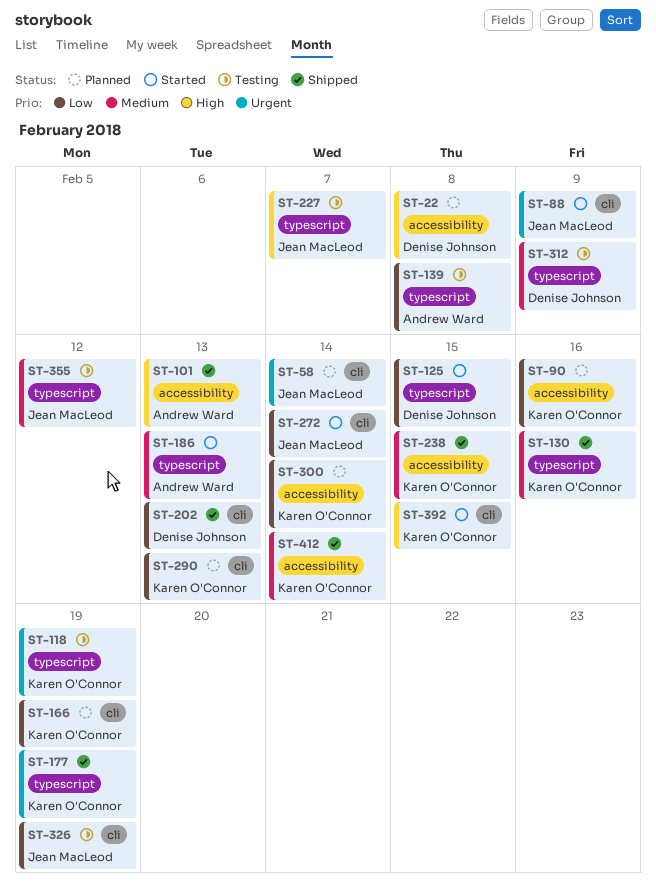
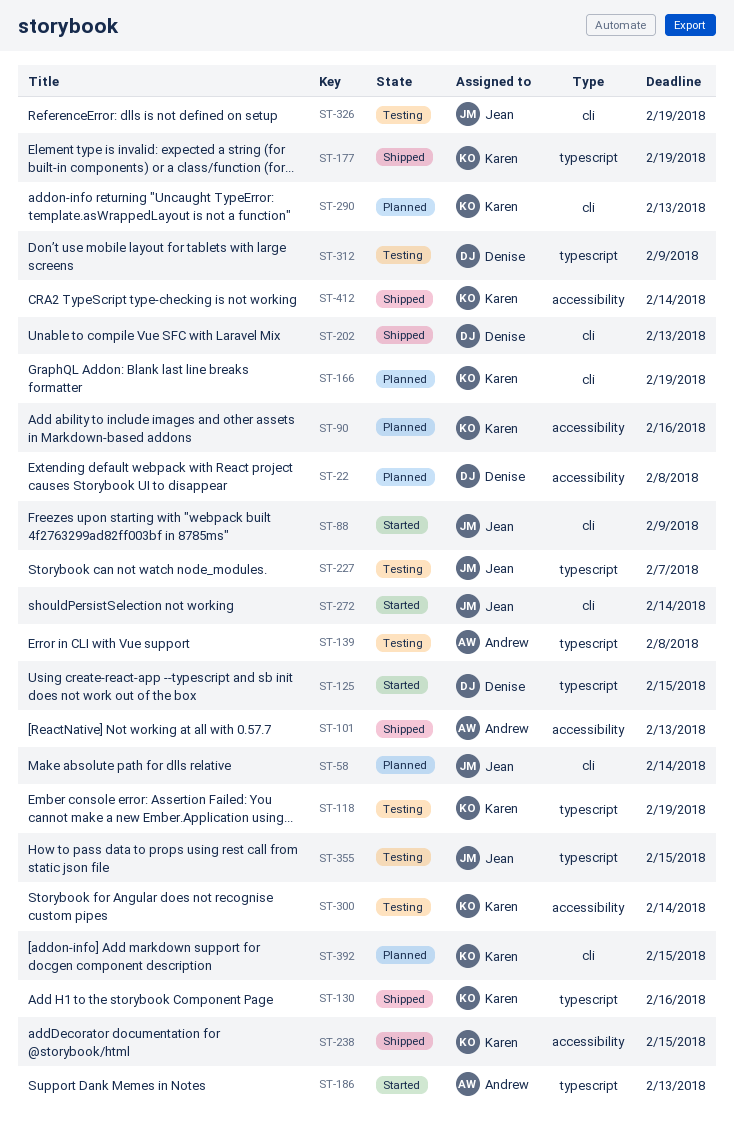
ST-300, status: Planned -> Testing
ST-355, due: Feb 12 -> Feb 15
ST-392, status: Started -> Planned

